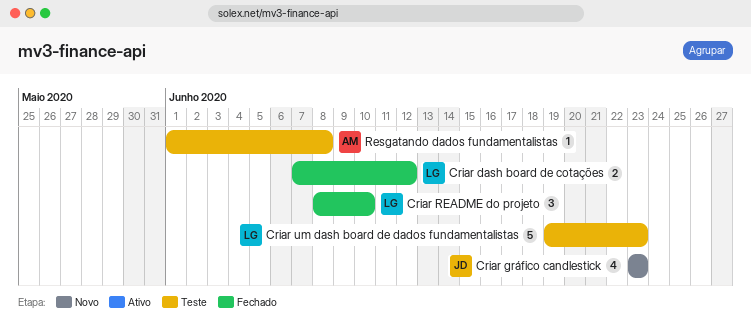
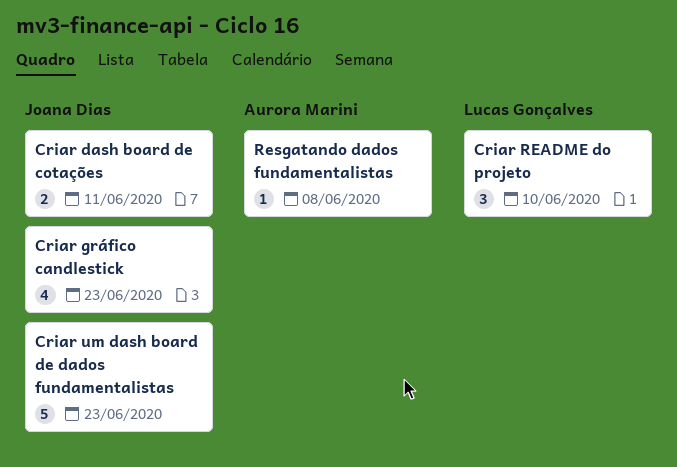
Criar dash board de cotações, owner: Lucas Gonçalves -> Joana Dias
Criar dash board de cotações, due: Jun 12 -> Jun 11
Criar um dash board de dados fundamentalistas, owner: Lucas Gonçalves -> Joana Dias

